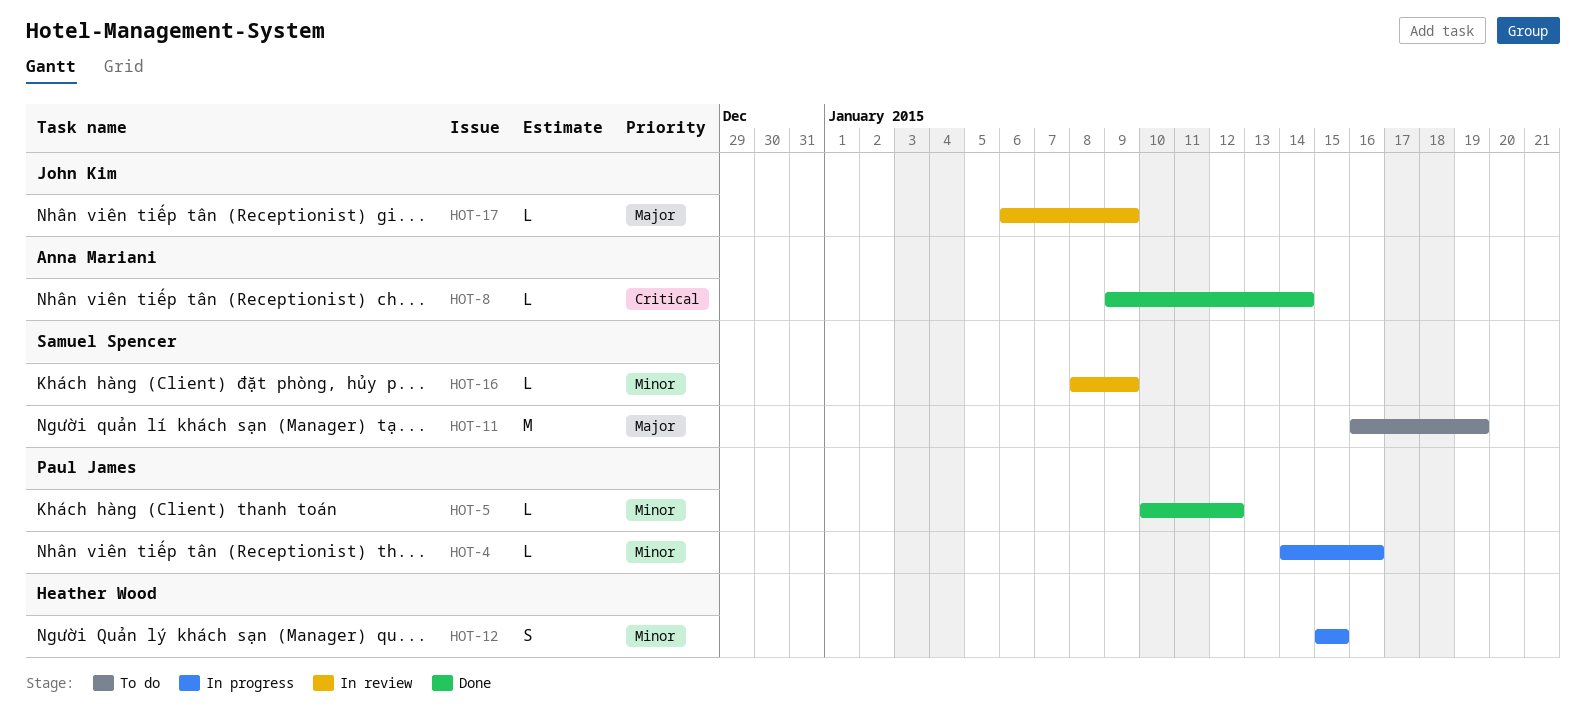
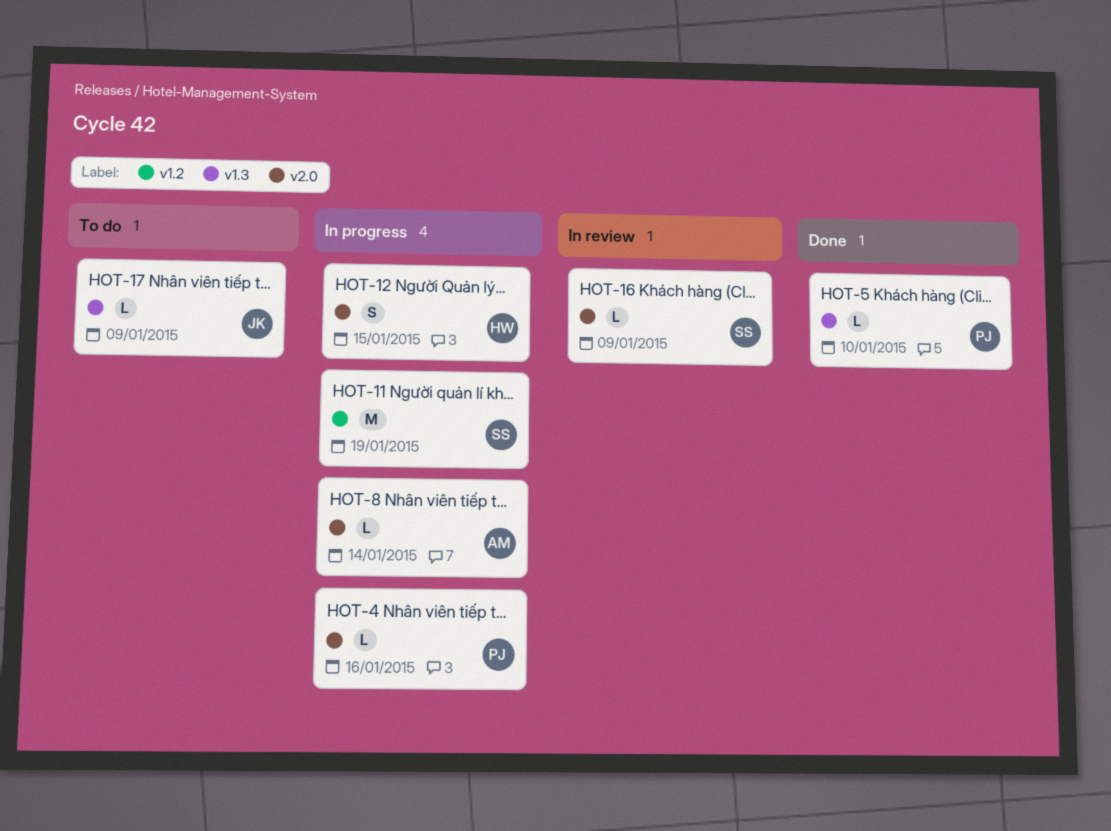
HOT-5, due: Jan 12 -> Jan 10
HOT-8, status: Done -> In progress
HOT-11, status: To do -> In progress
HOT-17, status: In review -> To do

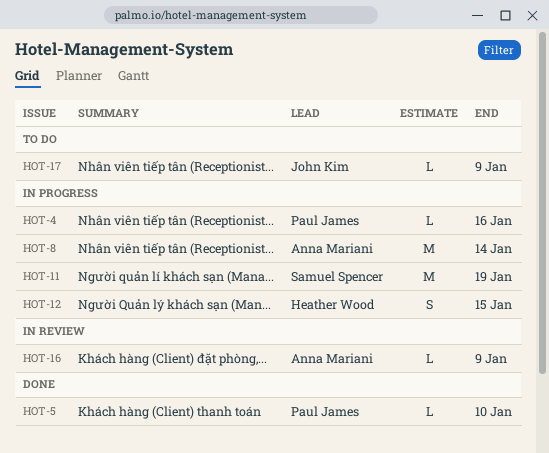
HOT-8, estimate: L -> M
HOT-16, owner: Samuel Spencer -> Anna Mariani

